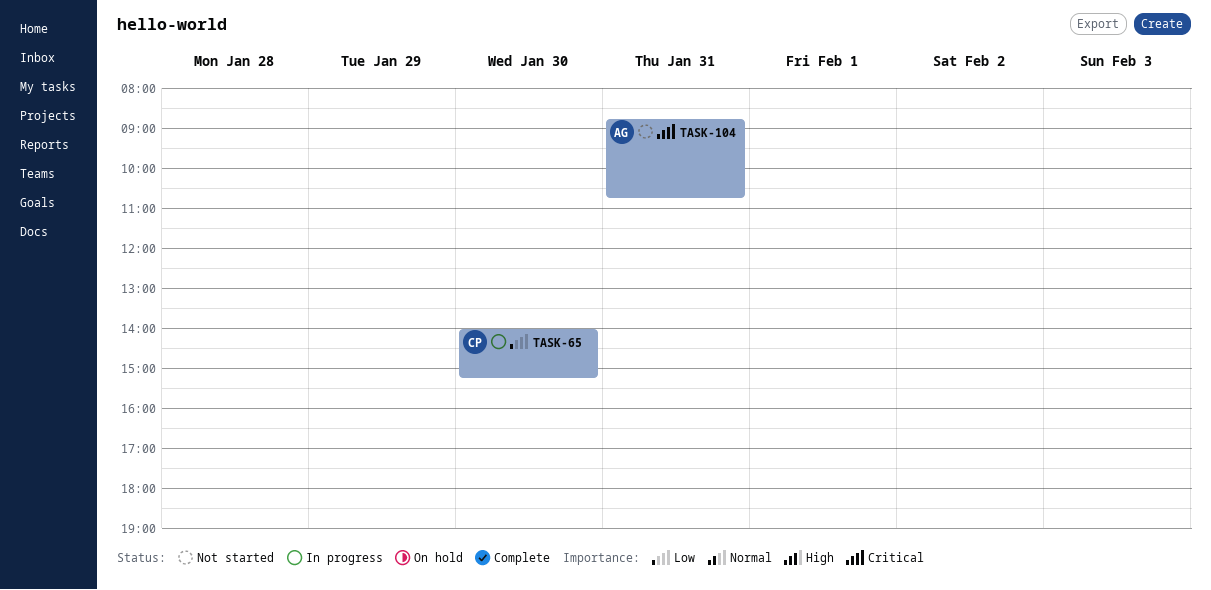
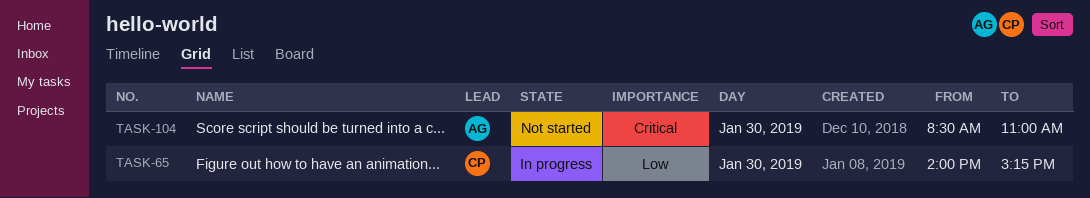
TASK-104, day: Jan 31 -> Jan 30
TASK-104, begins: 08:45 -> 08:30
TASK-104, ends: 10:45 -> 11:00

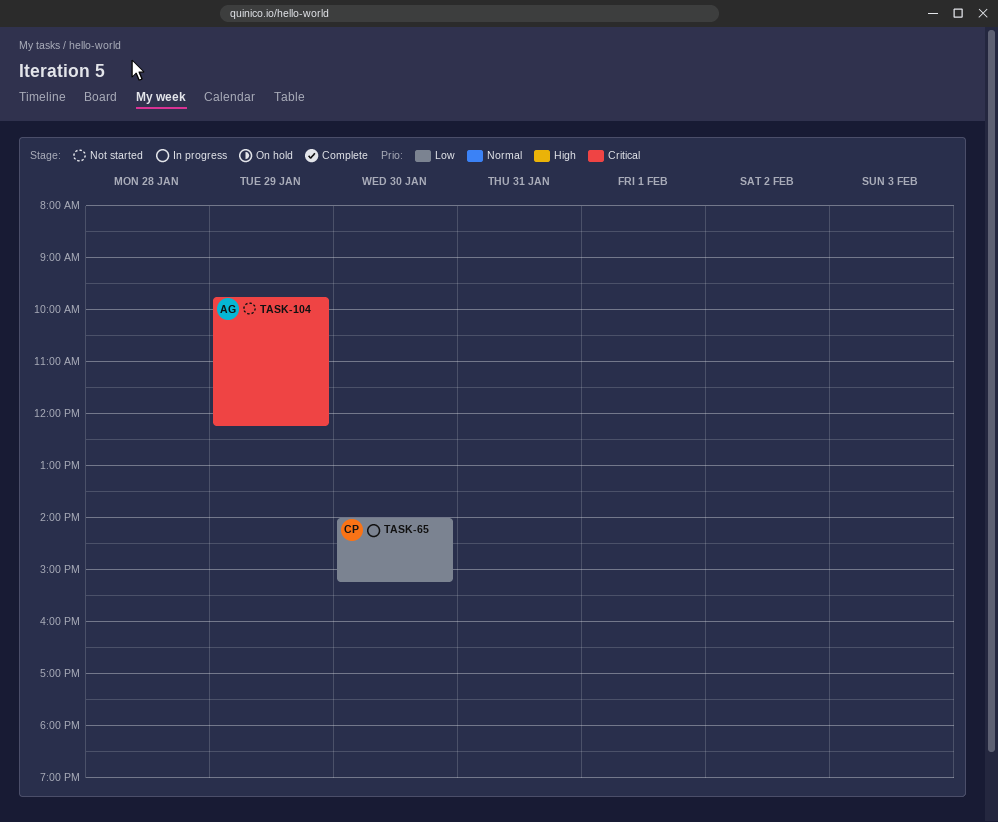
TASK-104, day: Jan 30 -> Jan 29
TASK-104, begins: 08:30 -> 09:45
TASK-104, ends: 11:00 -> 12:15

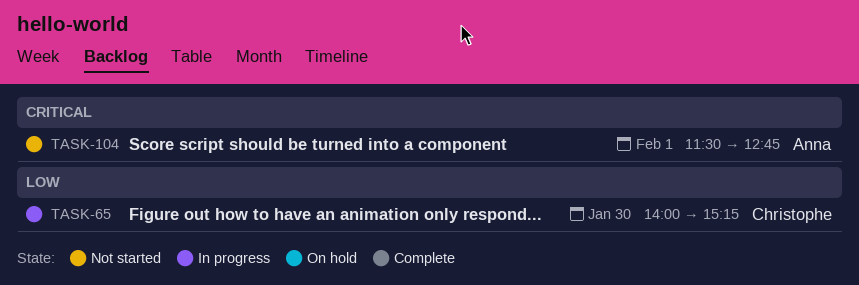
TASK-104, day: Jan 29 -> Feb 1
TASK-104, begins: 09:45 -> 11:30
TASK-104, ends: 12:15 -> 12:45

